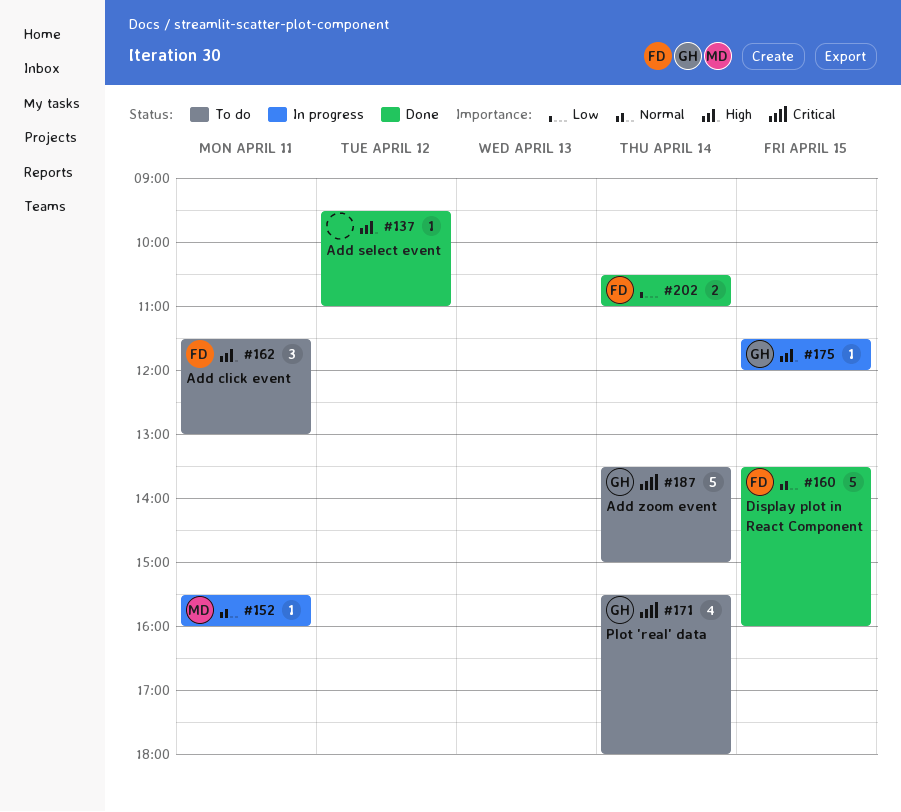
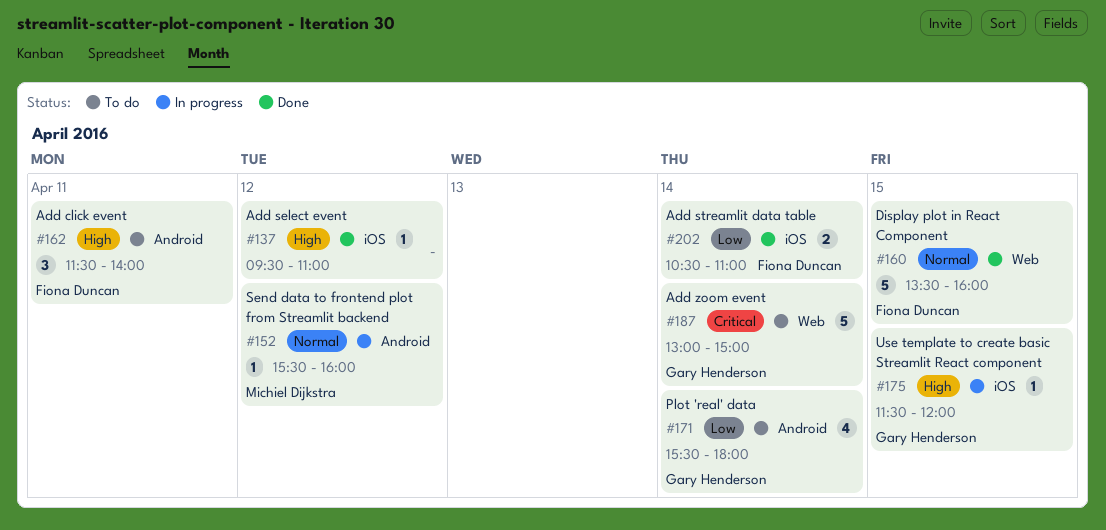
#152, day: Apr 11 -> Apr 12
#162, ends: 13:00 -> 14:00
#171, priority: Critical -> Low
#187, begins: 13:30 -> 13:00

